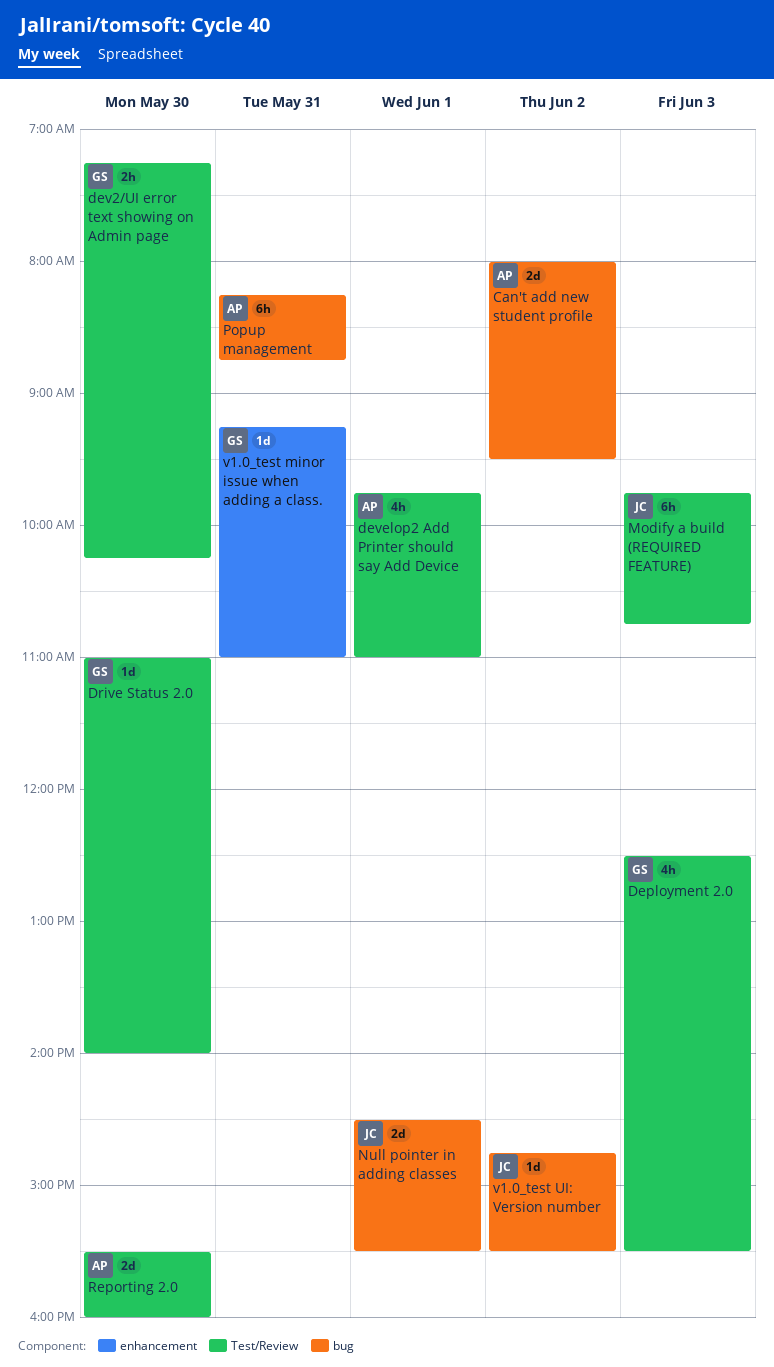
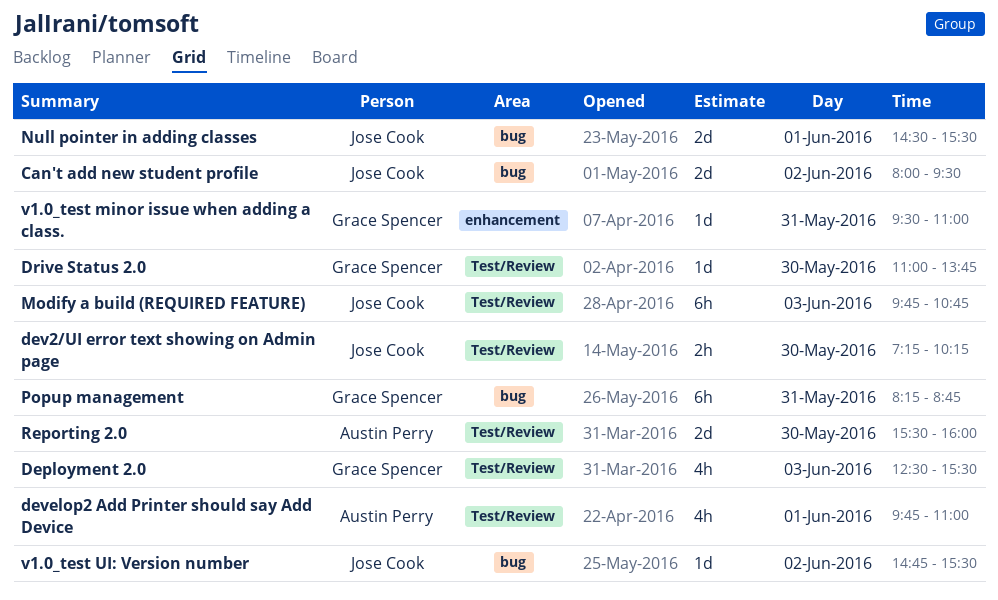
Can't add new student profile, owner: Austin Perry -> Jose Cook
dev2/UI error text showing on Admin page, owner: Grace Spencer -> Jose Cook
Drive Status 2.0, ends: 14:00 -> 13:45
Popup management, owner: Austin Perry -> Grace Spencer
v1.0_test minor issue when adding a class., begins: 09:15 -> 09:30

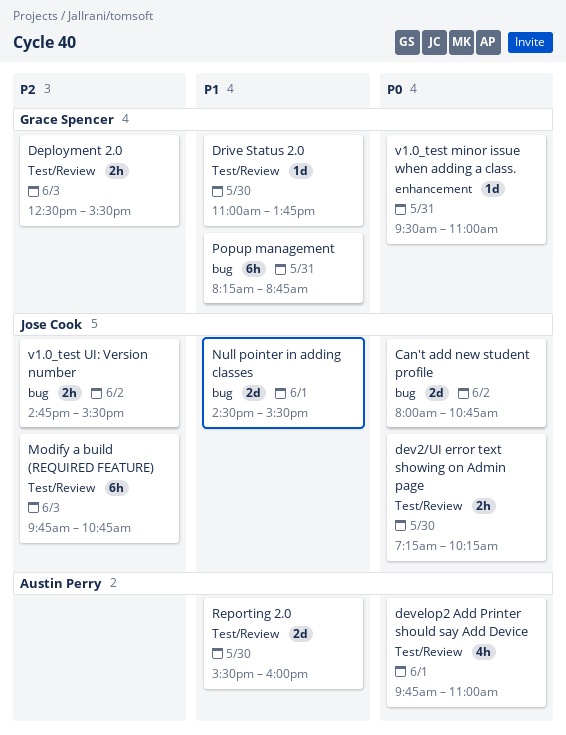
Can't add new student profile, ends: 09:30 -> 10:45
Deployment 2.0, estimate: 4h -> 2h
v1.0_test UI: Version number, estimate: 1d -> 2h

